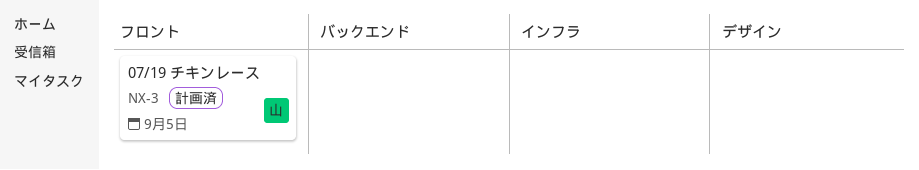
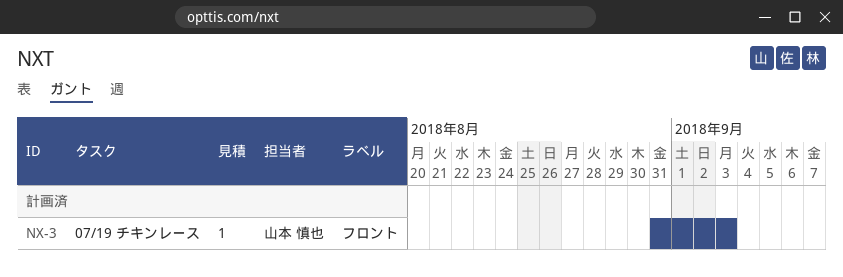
NX-3, due: Sep 5 -> Sep 3

